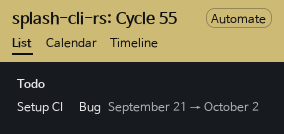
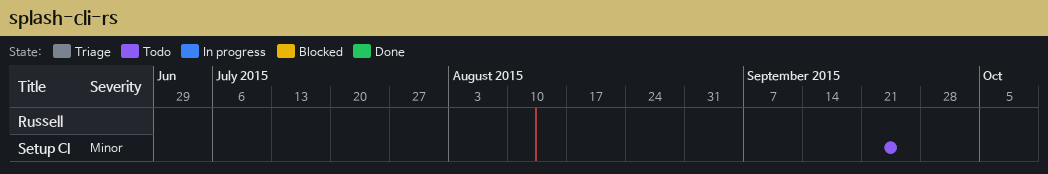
Setup CI, due: Oct 2 -> Sep 25

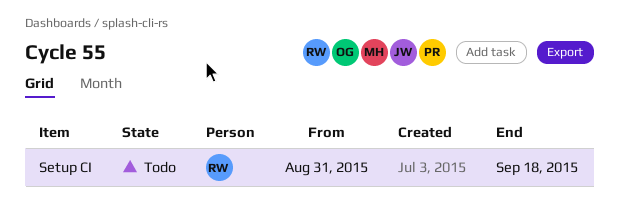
Setup CI, start: Sep 21 -> Aug 31
Setup CI, due: Sep 25 -> Sep 18

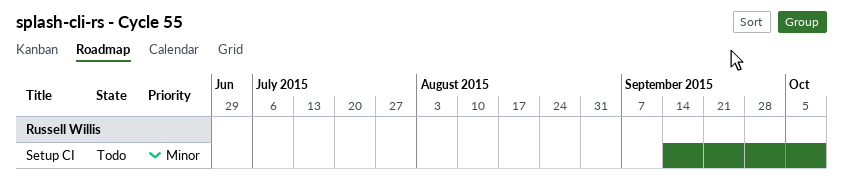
Setup CI, start: Aug 31 -> Sep 14
Setup CI, due: Sep 18 -> Oct 9

